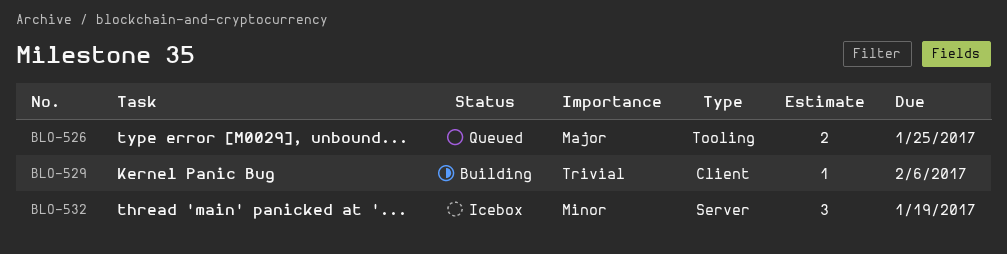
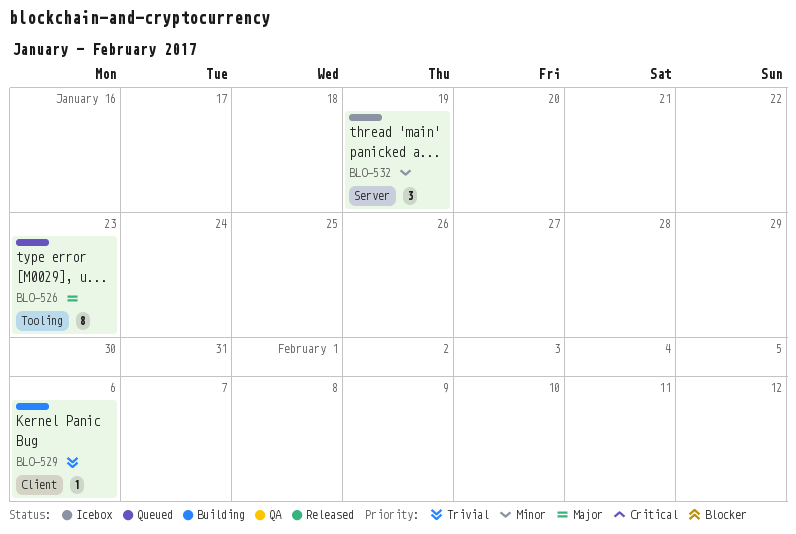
BLO-526, estimate: 2 -> 8
BLO-526, due: Jan 25 -> Jan 23

